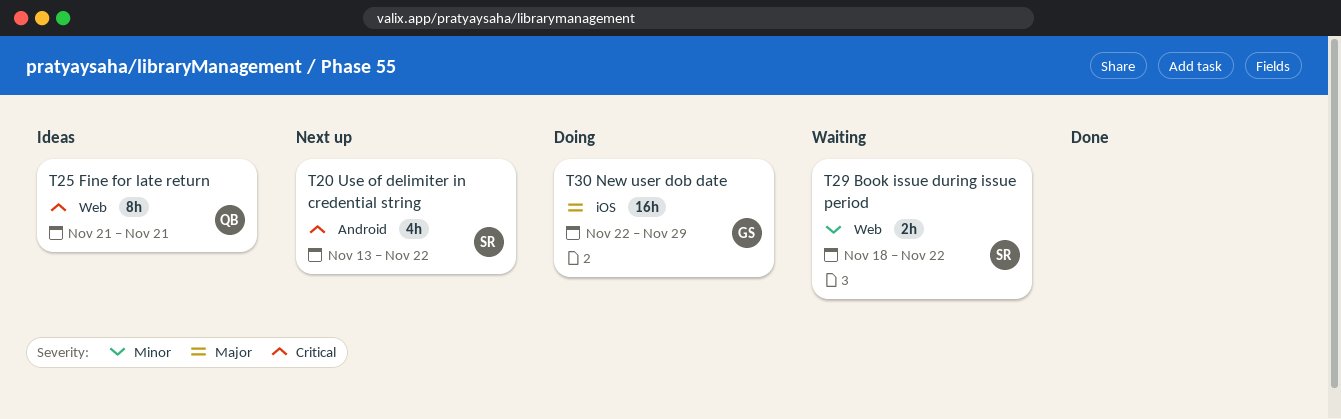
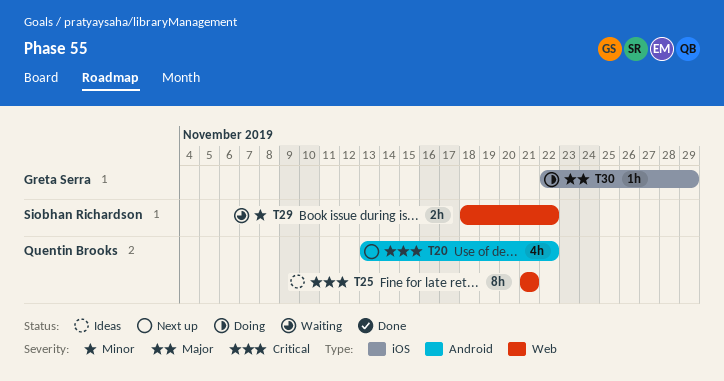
T20, owner: Siobhan Richardson -> Quentin Brooks
T30, estimate: 16h -> 1h

